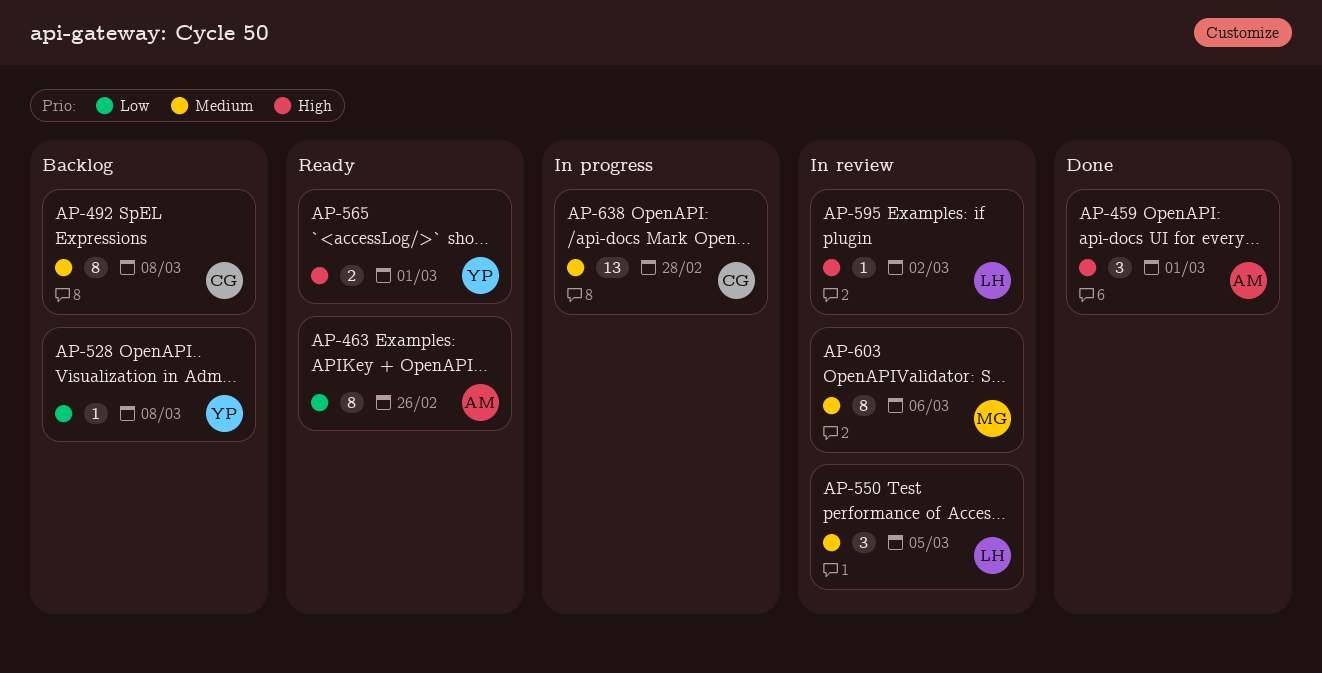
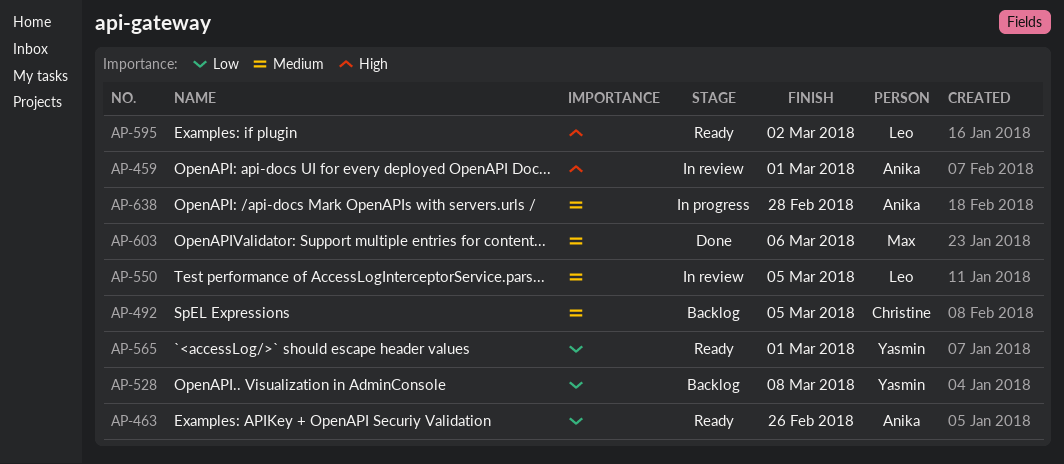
AP-459, status: Done -> In review
AP-492, due: Mar 8 -> Mar 5
AP-565, priority: High -> Low
AP-595, status: In review -> Ready
AP-603, status: In review -> Done
AP-638, owner: Christine -> Anika

